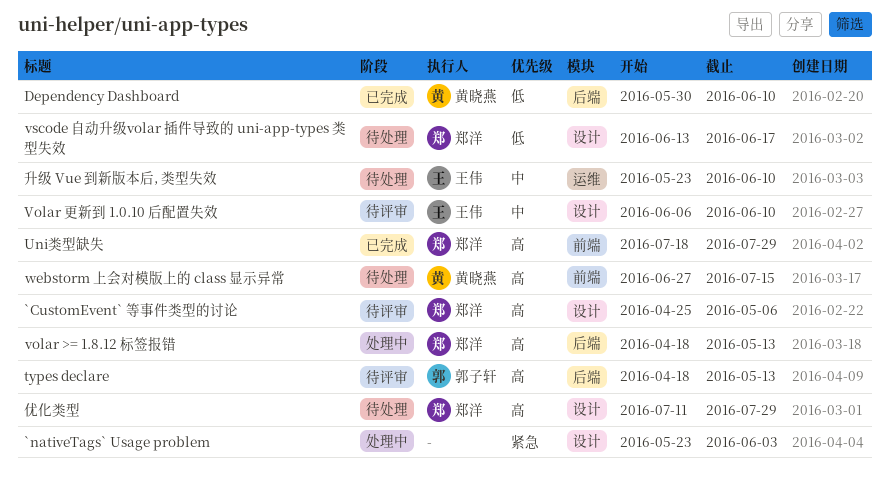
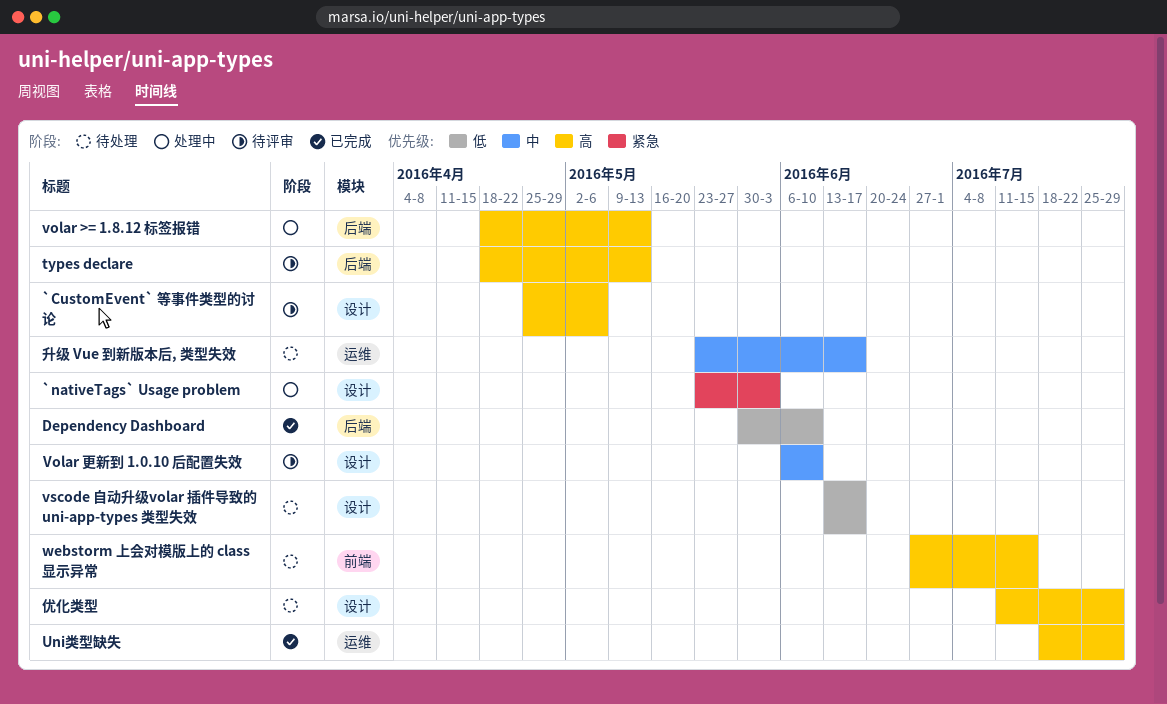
Uni类型缺失, label: 前端 -> 运维
升级 Vue 到新版本后, 类型失效, due: Jun 10 -> Jun 17

